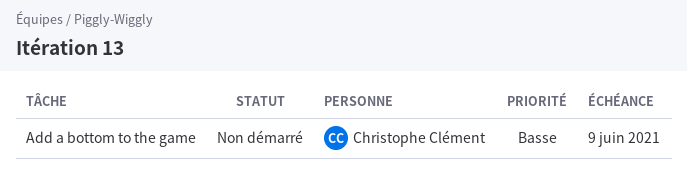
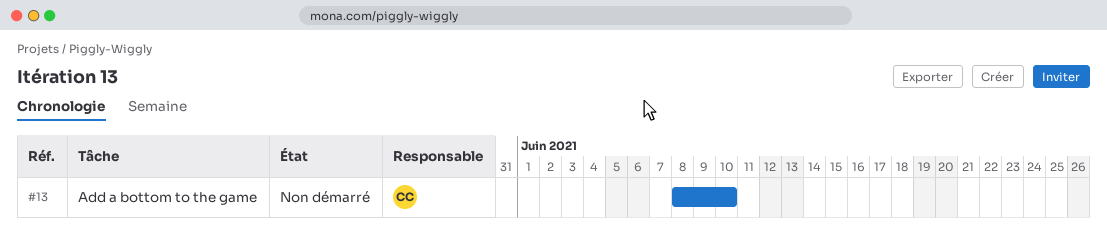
Add a bottom to the game, due: Jun 9 -> Jun 10

